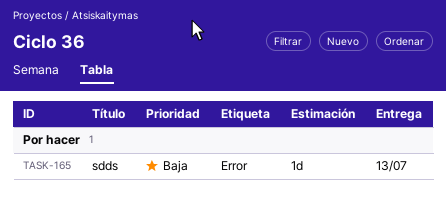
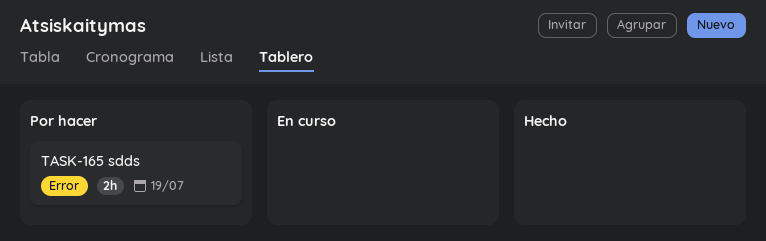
TASK-165, estimate: 1d -> 2h
TASK-165, due: Jul 13 -> Jul 19

